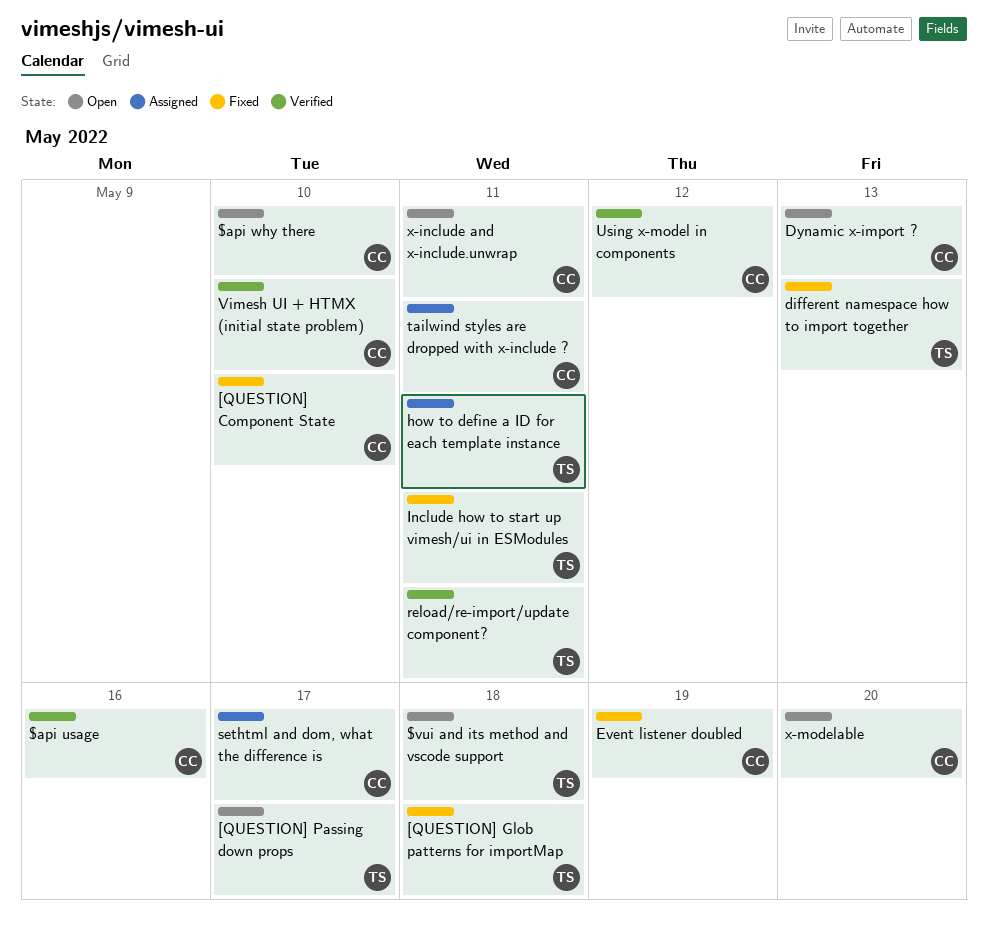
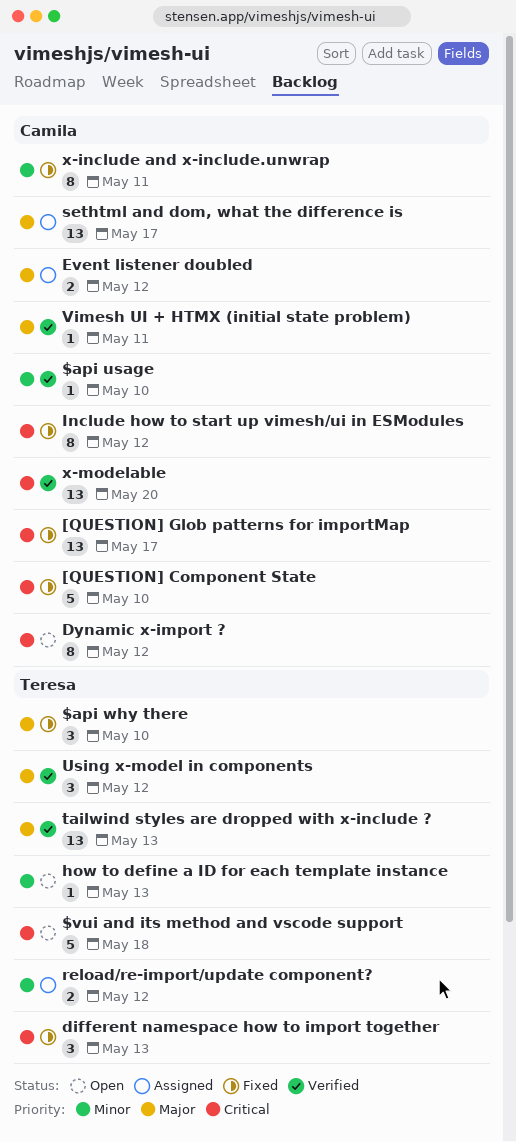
$api usage, due: May 16 -> May 10
$api why there, status: Open -> Fixed
$api why there, owner: Camila -> Teresa
[QUESTION] Glob patterns for importMap, owner: Teresa -> Camila
[QUESTION] Glob patterns for importMap, due: May 18 -> May 17
[QUESTION] Passing down props: present -> none
Dynamic x-import ?, due: May 13 -> May 12
Event listener doubled, status: Fixed -> Assigned
Event listener doubled, due: May 19 -> May 12
how to define a ID for each template instance, status: Assigned -> Open
how to define a ID for each template instance, due: May 11 -> May 13
Include how to start up vimesh/ui in ESModules, owner: Teresa -> Camila
Include how to start up vimesh/ui in ESModules, due: May 11 -> May 12
reload/re-import/update component?, status: Verified -> Assigned
reload/re-import/update component?, due: May 11 -> May 12
tailwind styles are dropped with x-include ?, status: Assigned -> Verified
tailwind styles are dropped with x-include ?, owner: Camila -> Teresa
tailwind styles are dropped with x-include ?, due: May 11 -> May 13
Using x-model in components, owner: Camila -> Teresa
Vimesh UI + HTMX (initial state problem), due: May 10 -> May 11
x-include and x-include.unwrap, status: Open -> Fixed
x-modelable, status: Open -> Verified

